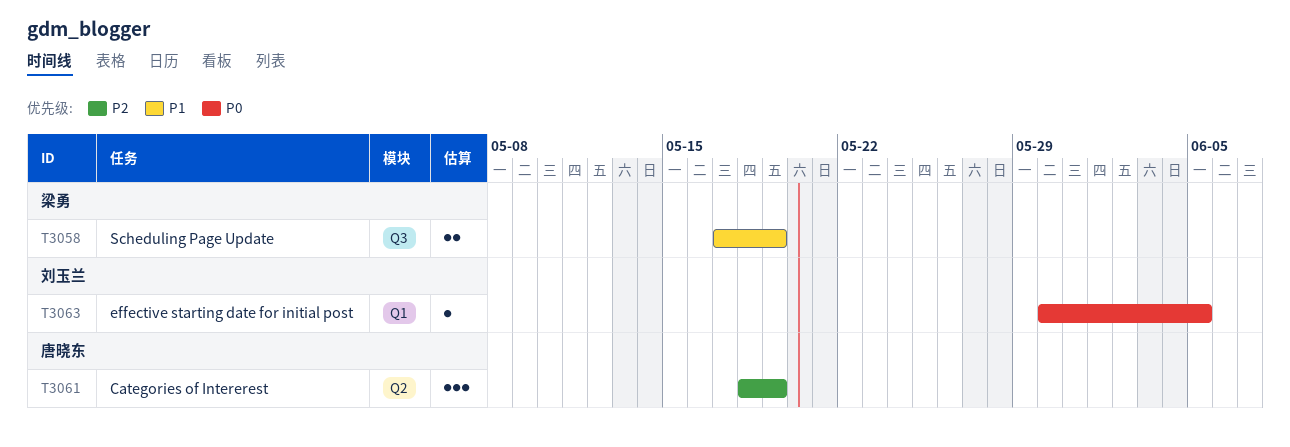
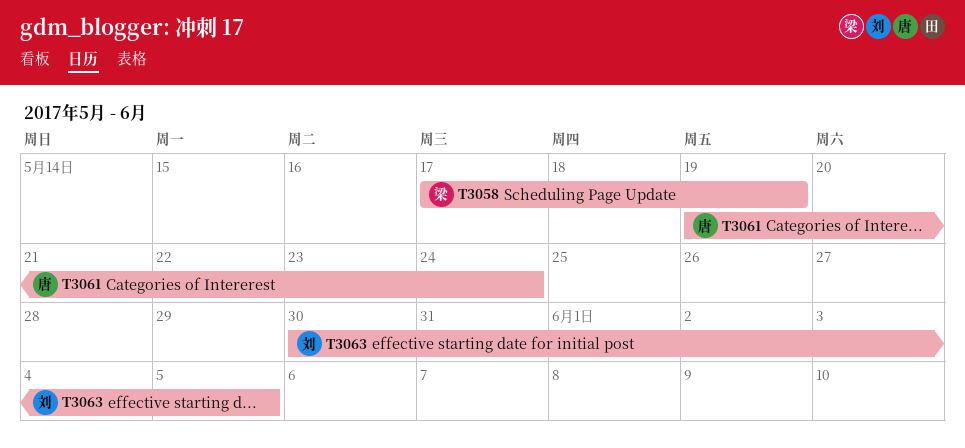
T3061, start: May 18 -> May 19
T3061, due: May 19 -> May 24

